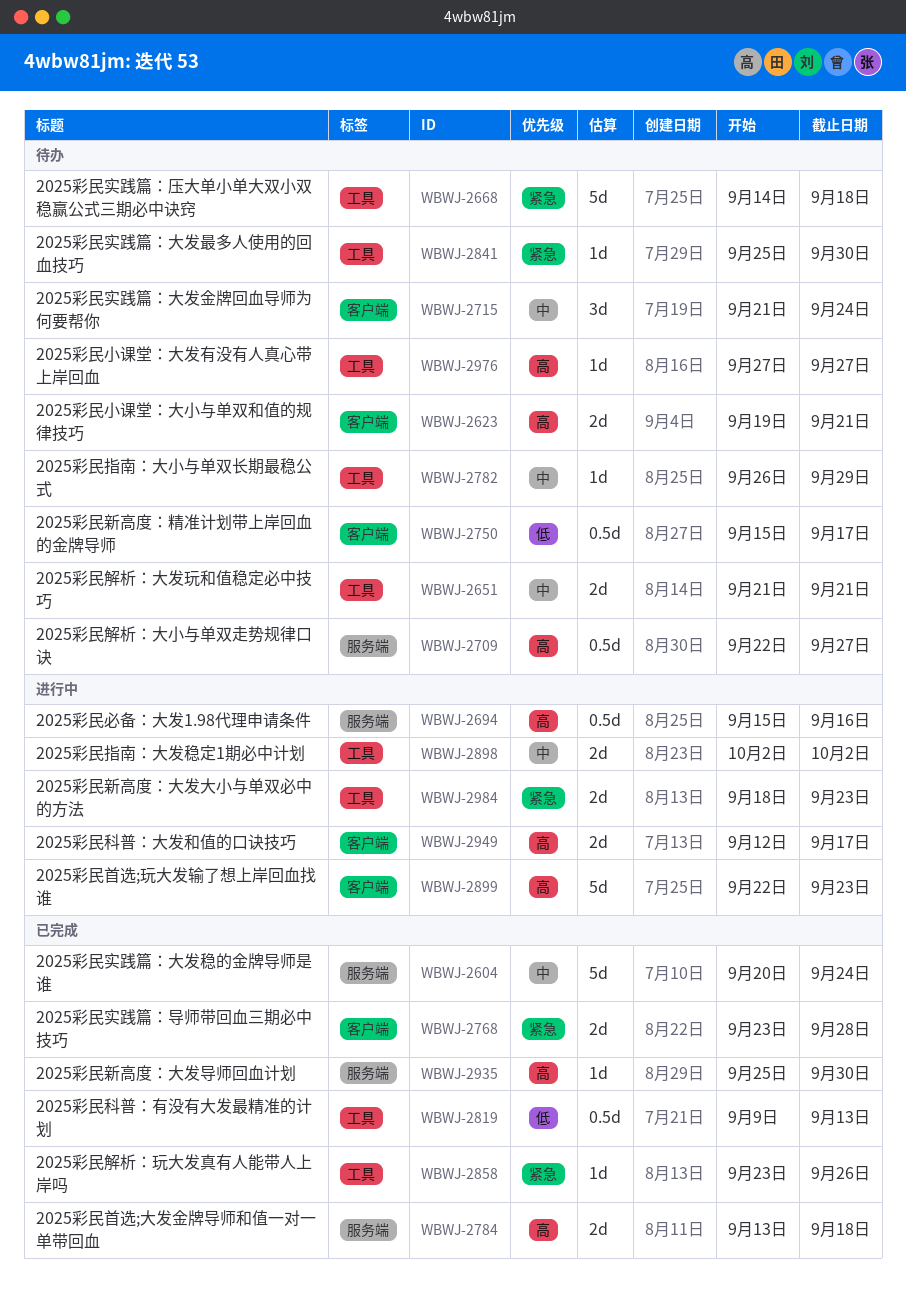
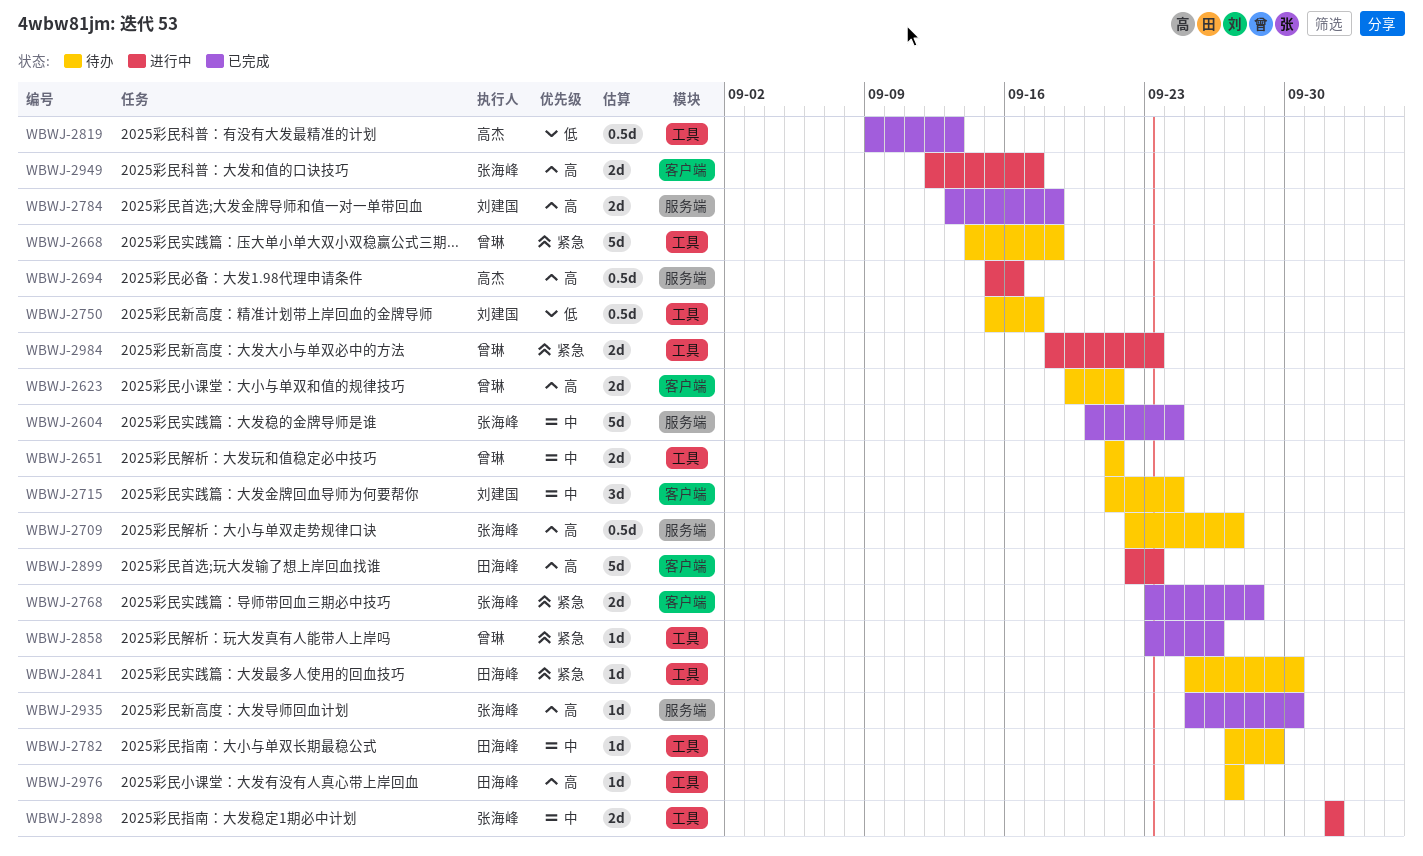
WBWJ-2750, label: 客户端 -> 工具
WBWJ-2782, start: Sep 26 -> Sep 27

